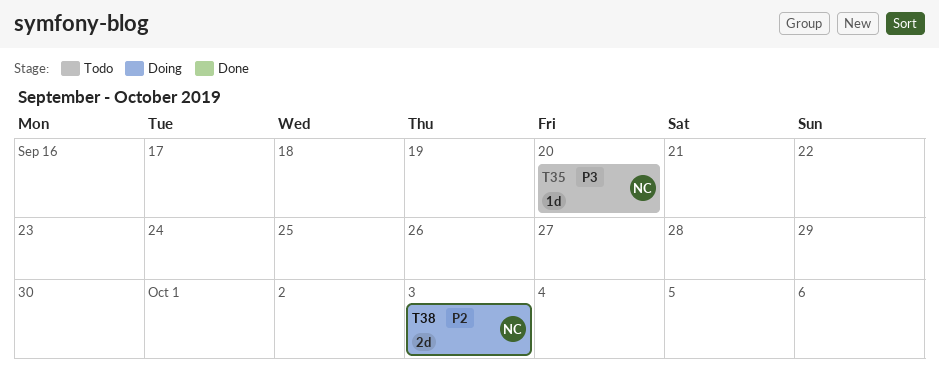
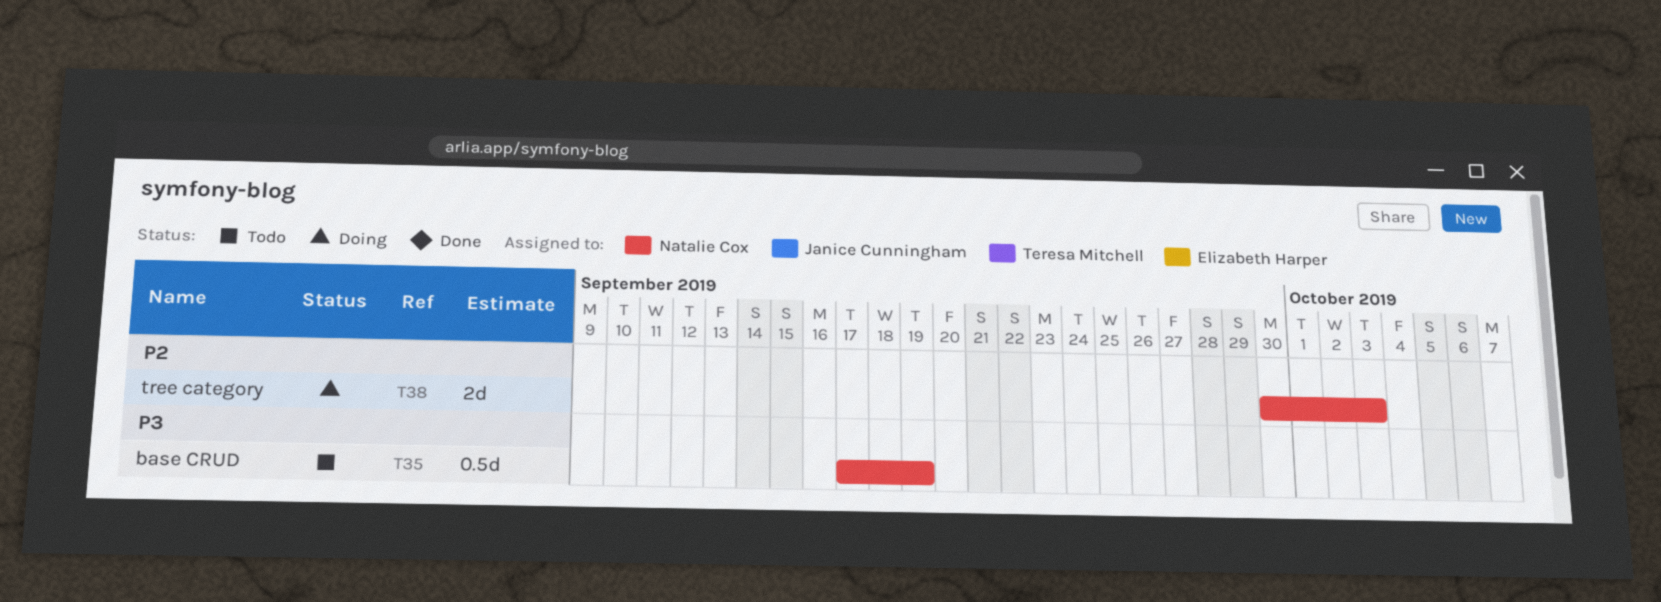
T35, estimate: 1d -> 0.5d
T35, due: Sep 20 -> Sep 19

